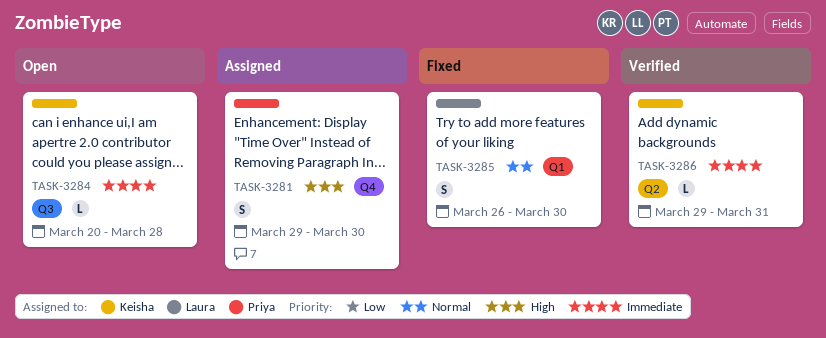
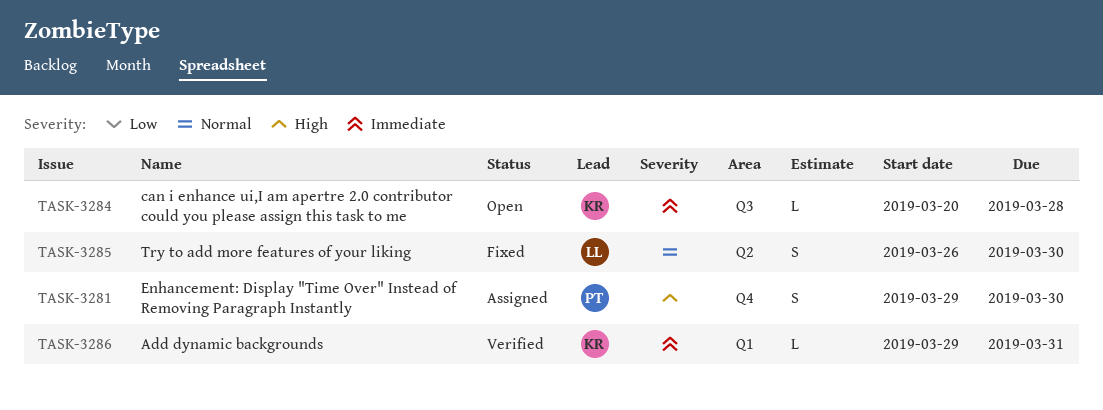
TASK-3285, label: Q1 -> Q2
TASK-3286, label: Q2 -> Q1

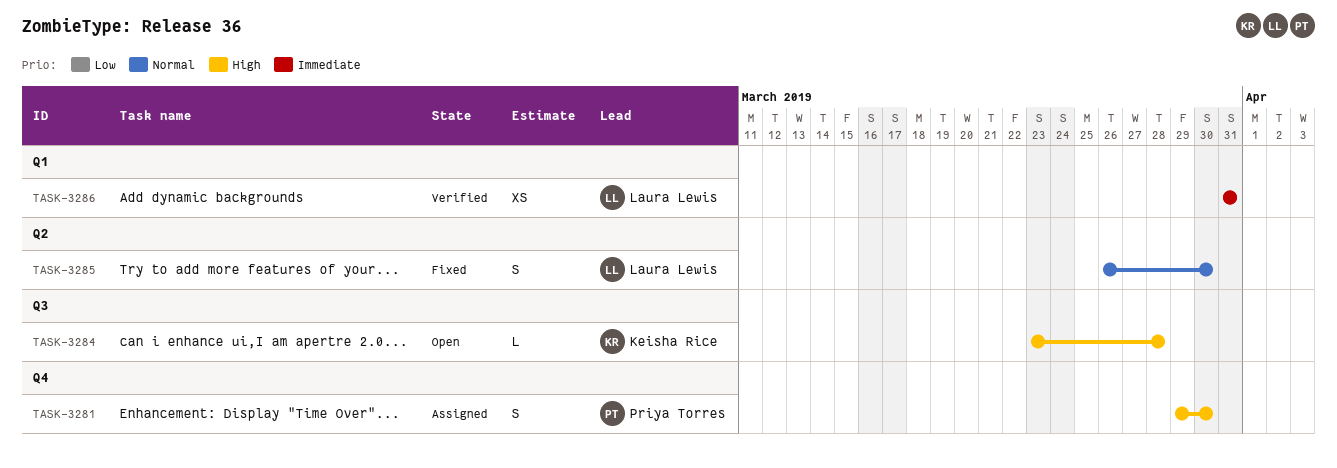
TASK-3284, priority: Immediate -> High
TASK-3284, start: Mar 20 -> Mar 23
TASK-3286, owner: Keisha Rice -> Laura Lewis
TASK-3286, estimate: L -> XS
TASK-3286, start: Mar 29 -> Mar 31

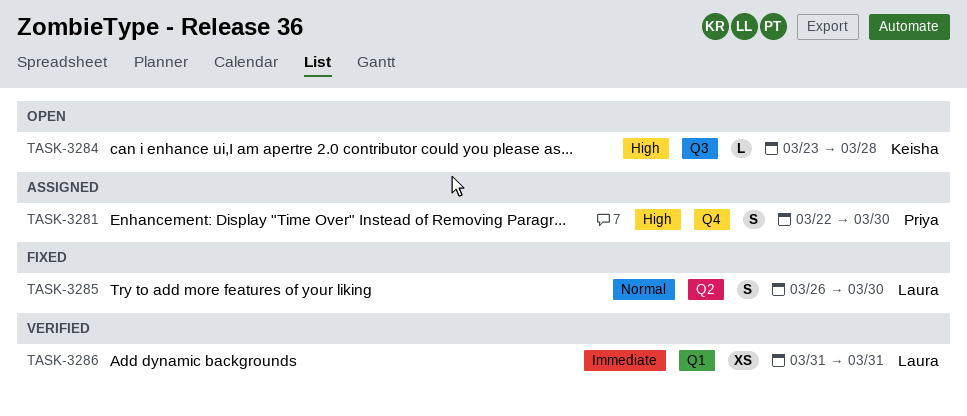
TASK-3281, start: Mar 29 -> Mar 22

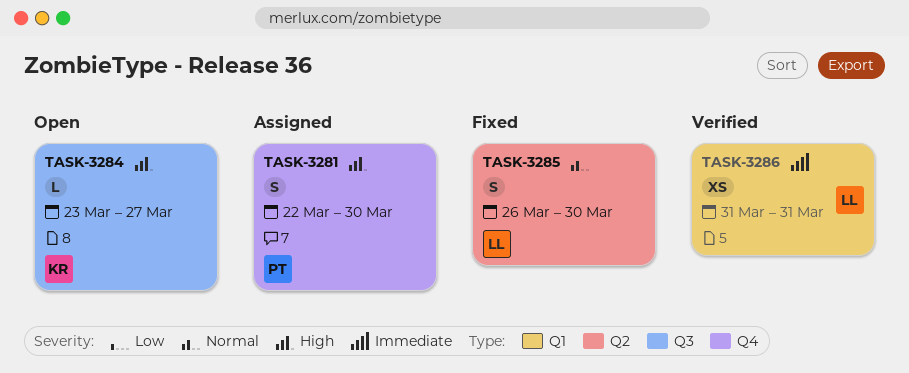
TASK-3284, due: Mar 28 -> Mar 27

